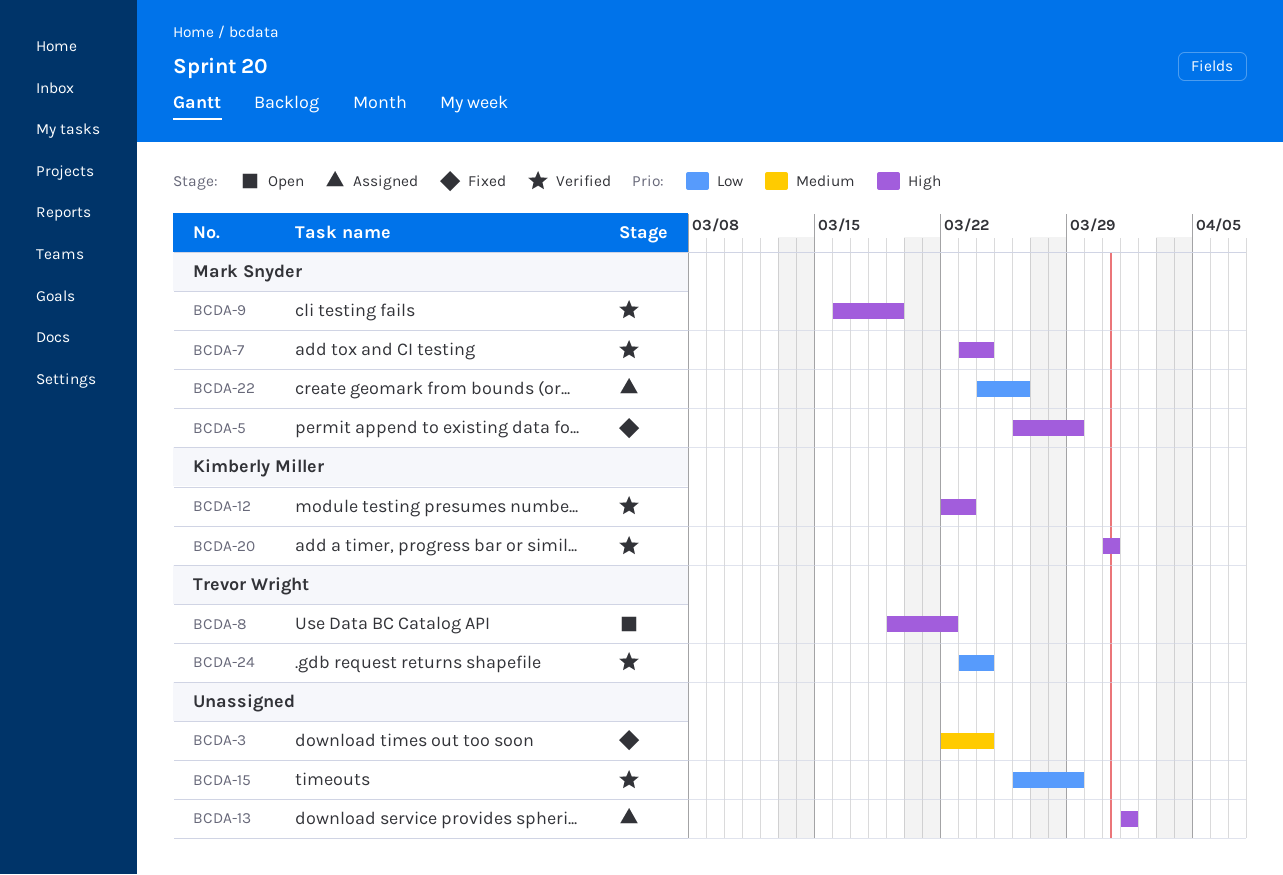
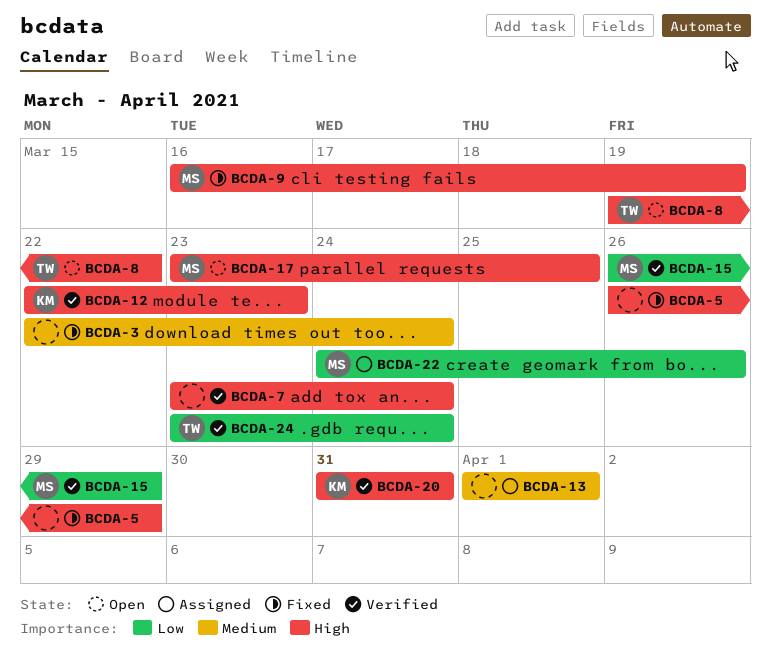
BCDA-5, owner: Mark Snyder -> none
BCDA-7, owner: Mark Snyder -> none
BCDA-9, status: Verified -> Fixed
BCDA-13, priority: High -> Medium
BCDA-15, owner: none -> Mark Snyder
BCDA-17: none -> present

